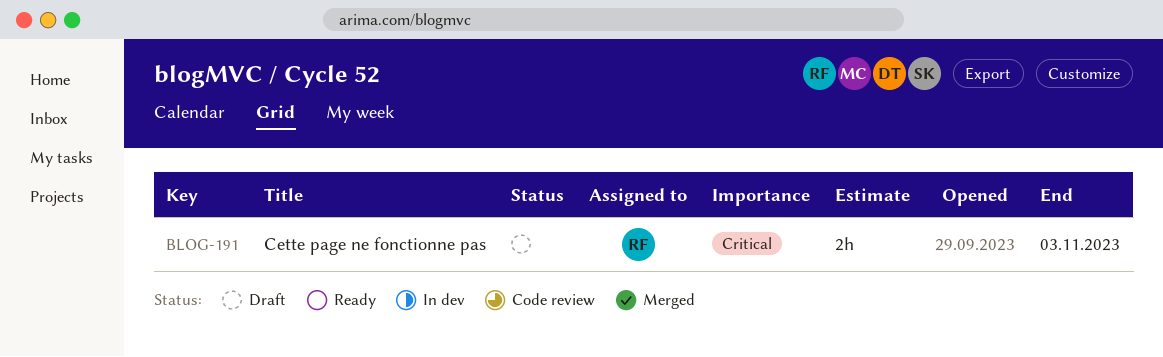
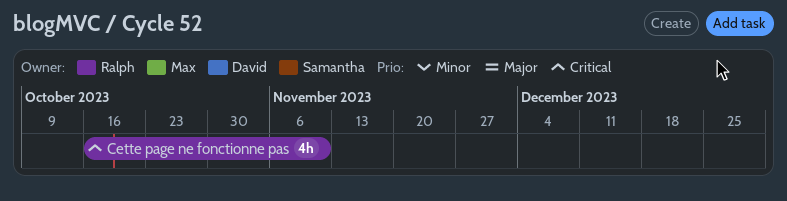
Cette page ne fonctionne pas, estimate: 2h -> 4h
Cette page ne fonctionne pas, due: Nov 3 -> Nov 10

